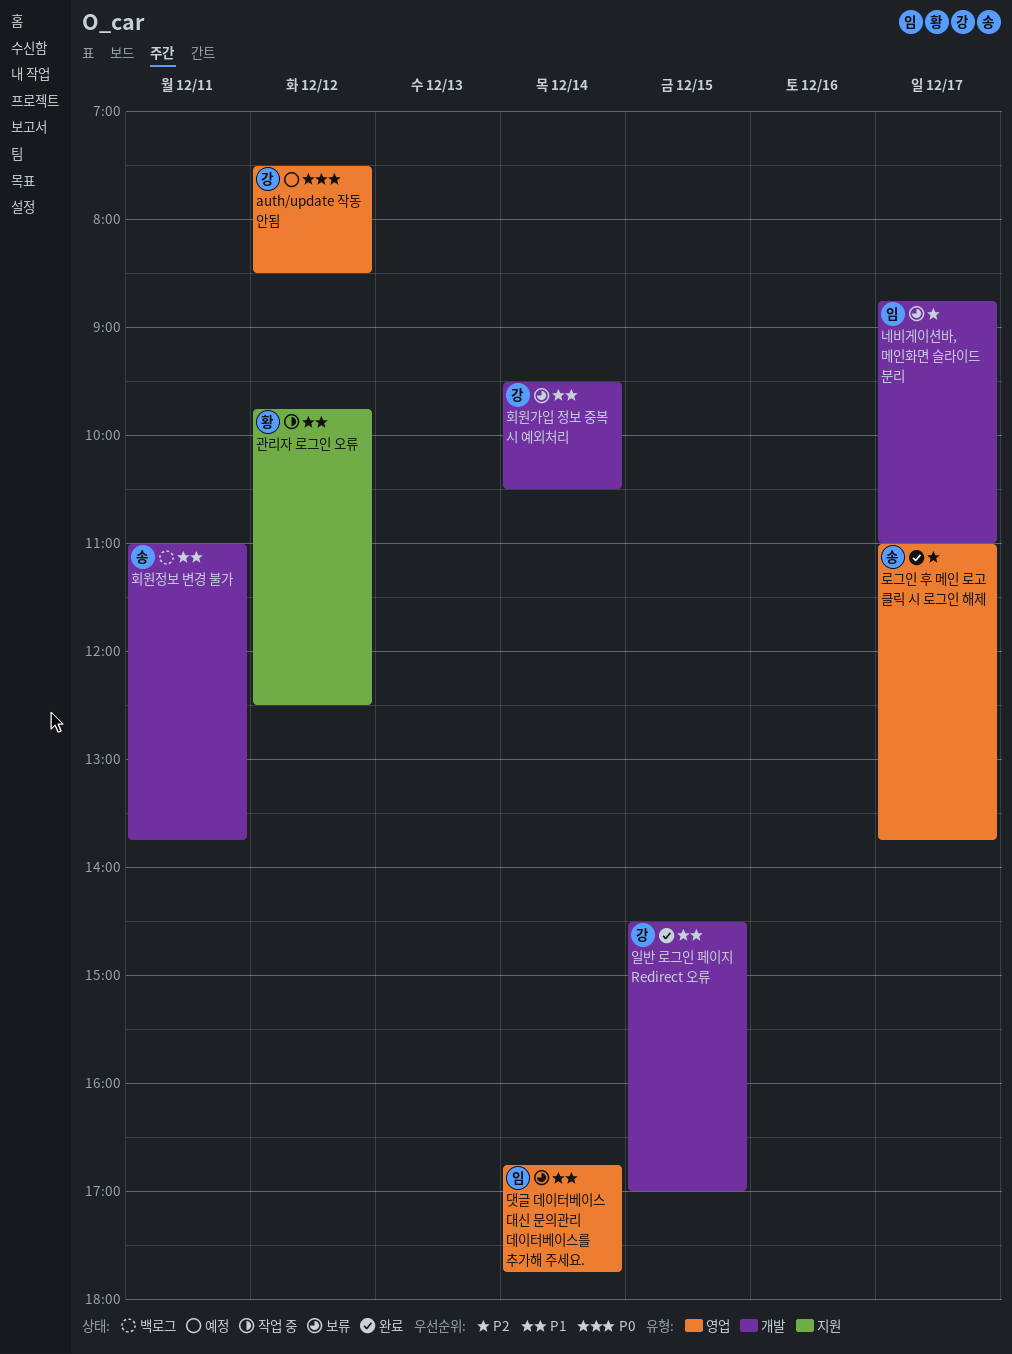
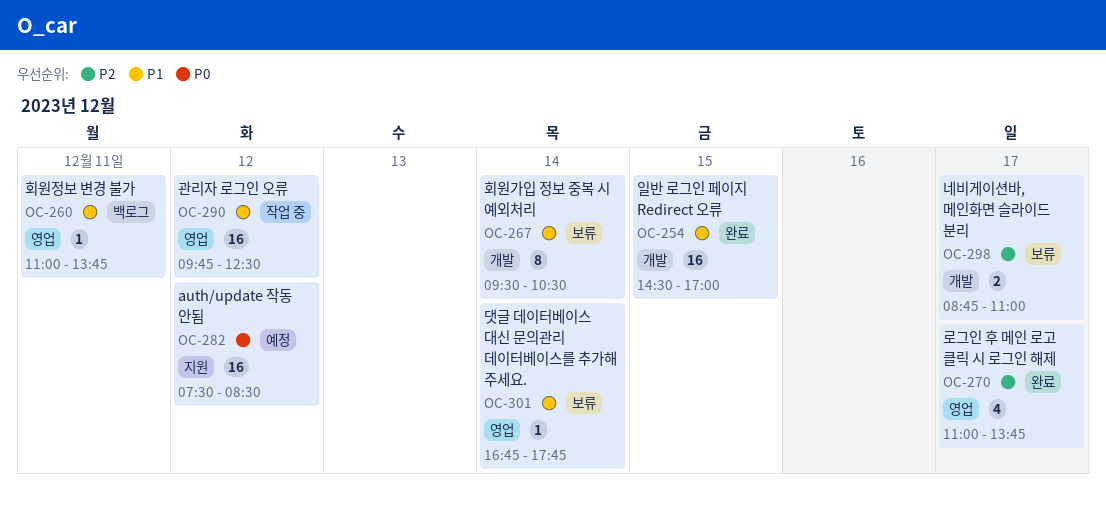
auth/update 작동 안됨, label: 영업 -> 지원
관리자 로그인 오류, label: 지원 -> 영업
회원정보 변경 불가, label: 개발 -> 영업

